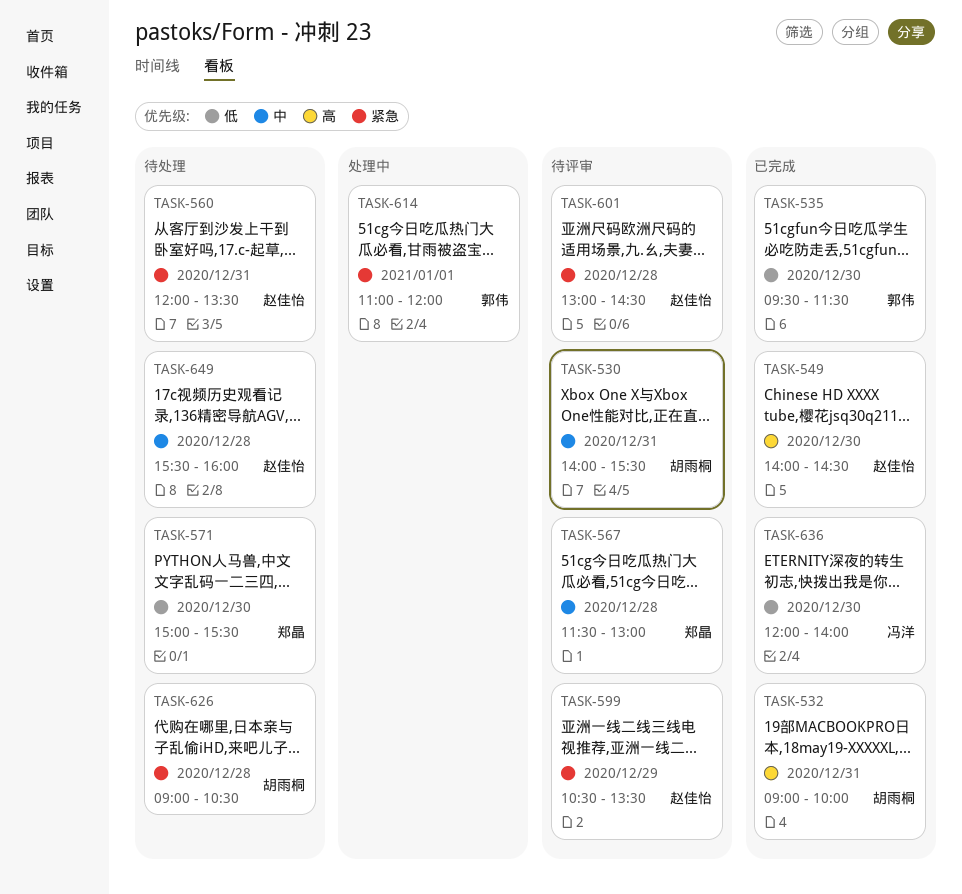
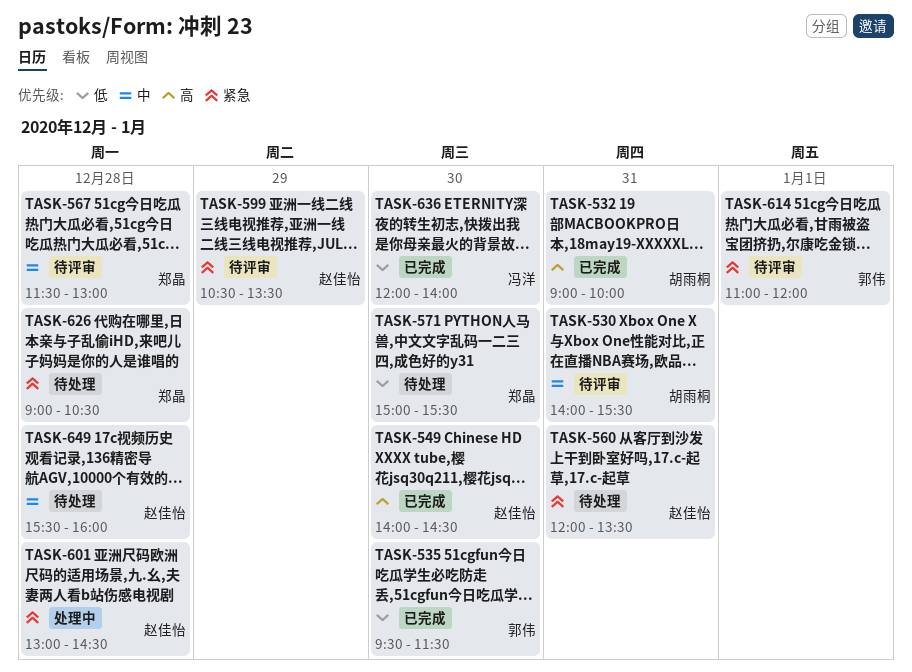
TASK-601, status: 待评审 -> 处理中
TASK-614, status: 处理中 -> 待评审
TASK-626, owner: 胡雨桐 -> 郑晶

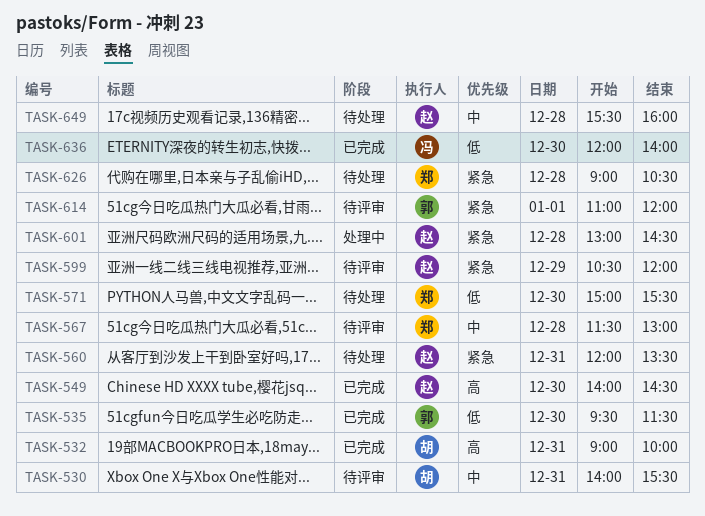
TASK-599, ends: 13:30 -> 12:00

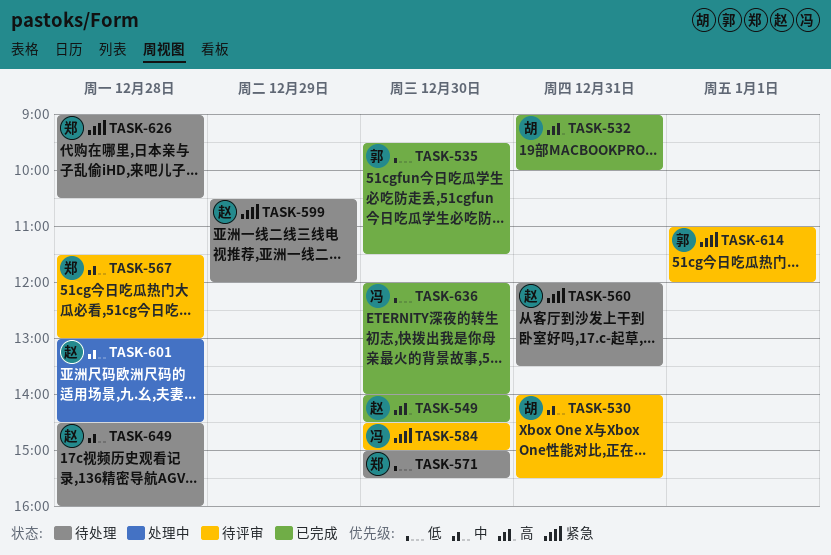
TASK-584: none -> present
TASK-599, status: 待评审 -> 待处理
TASK-601, priority: 紧急 -> 中
TASK-649, begins: 15:30 -> 14:30

